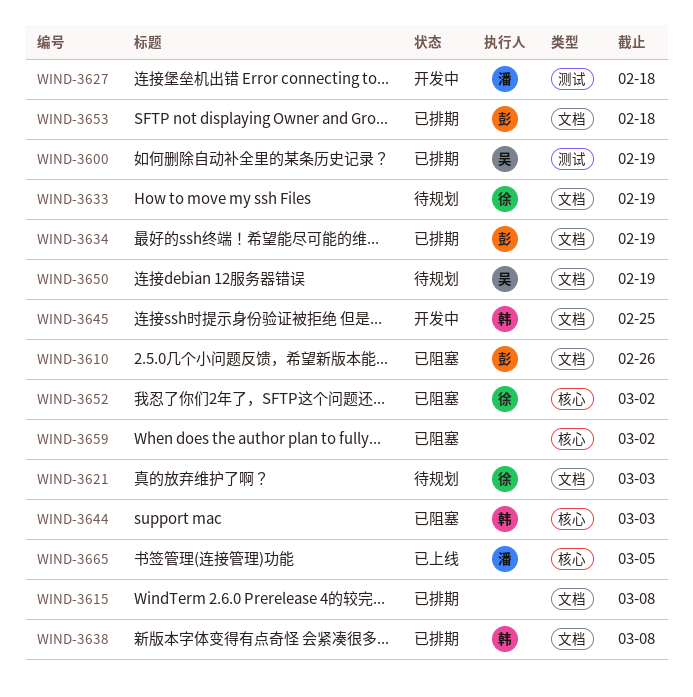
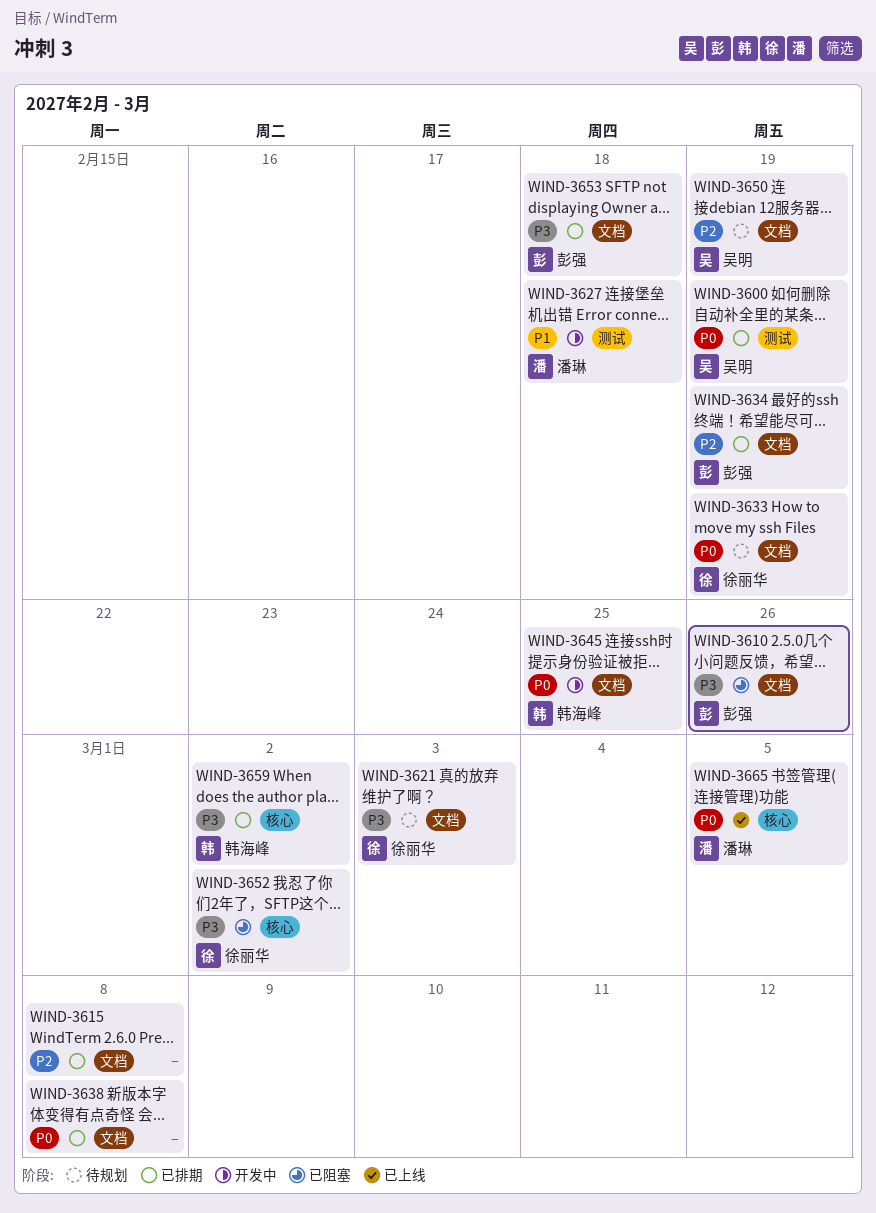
WIND-3638, owner: 韩海峰 -> none
WIND-3644: present -> none
WIND-3659, status: 已阻塞 -> 已排期
WIND-3659, owner: none -> 韩海峰

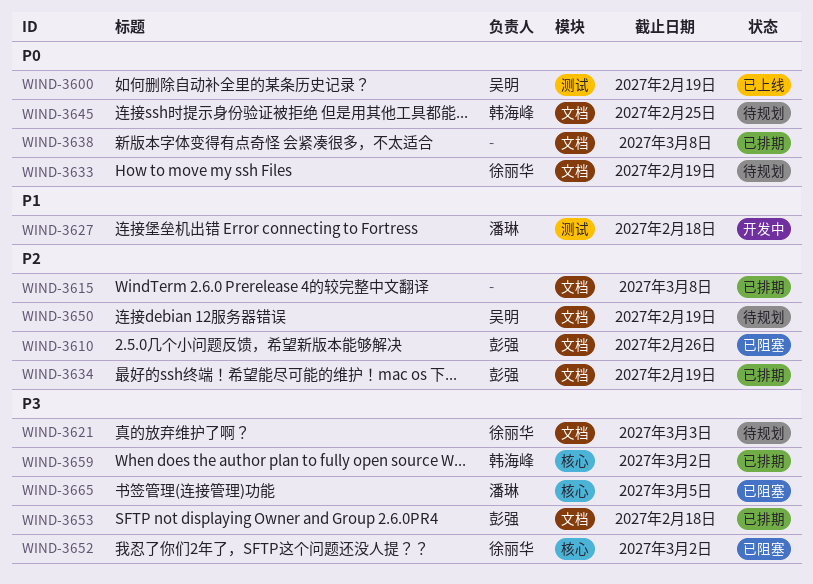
WIND-3600, status: 已排期 -> 已上线
WIND-3610, priority: P3 -> P2
WIND-3645, status: 开发中 -> 待规划
WIND-3665, status: 已上线 -> 已阻塞
WIND-3665, priority: P0 -> P3

